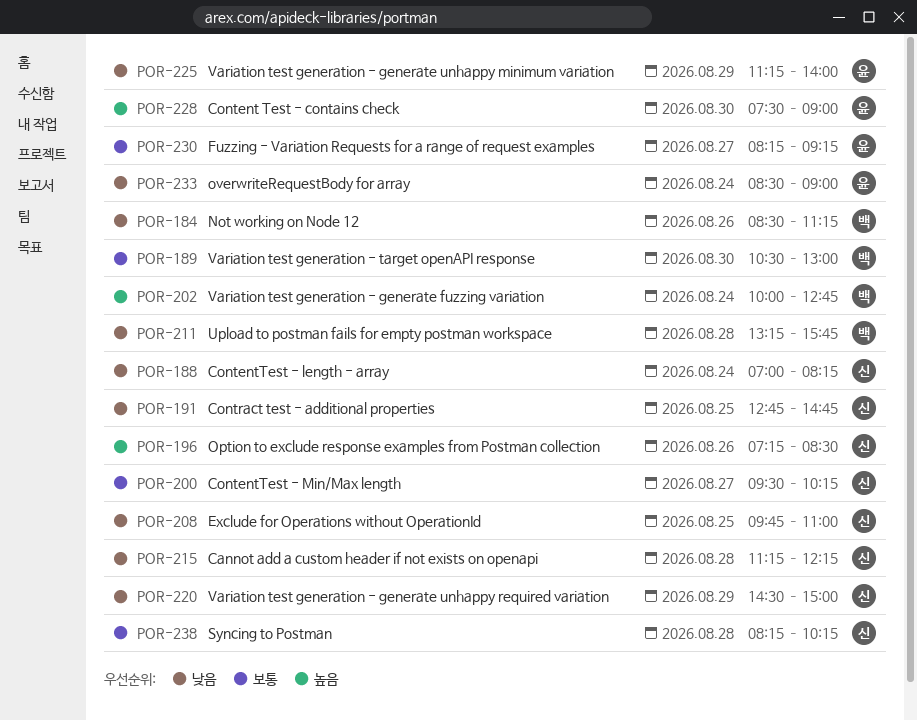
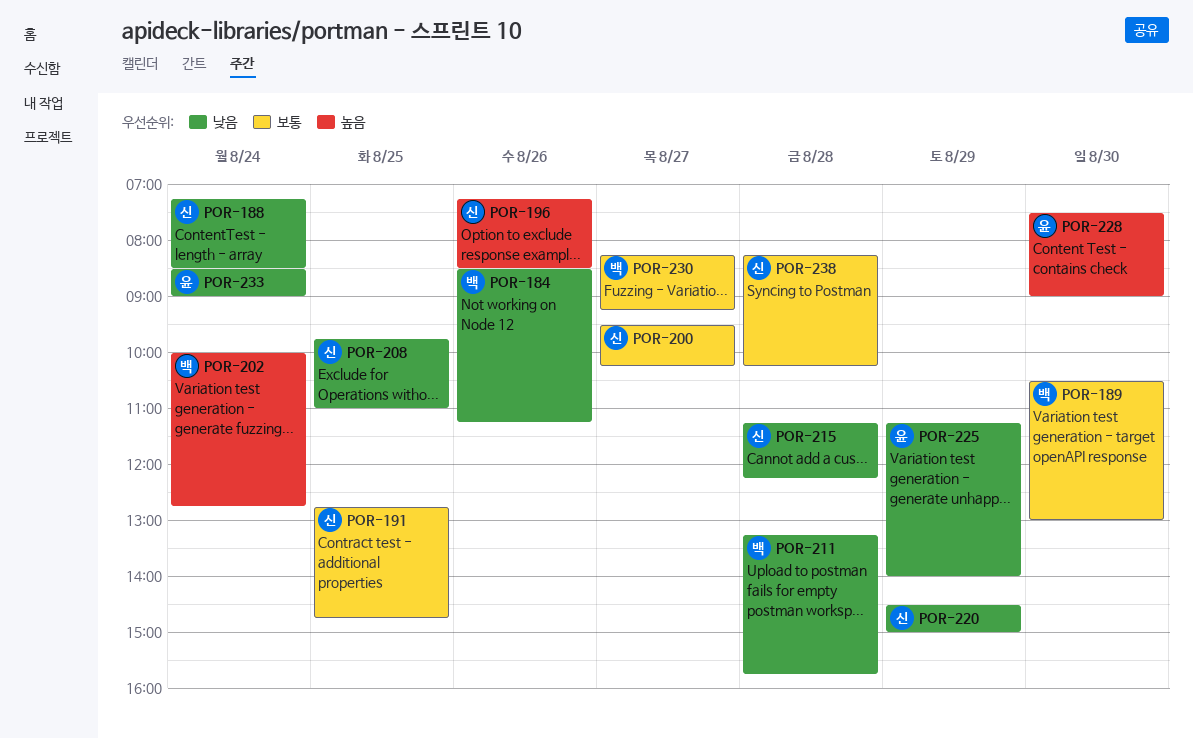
POR-188, begins: 07:00 -> 07:15
POR-188, ends: 08:15 -> 08:30
POR-191, priority: 낮음 -> 보통
POR-230, owner: 윤 -> 백

